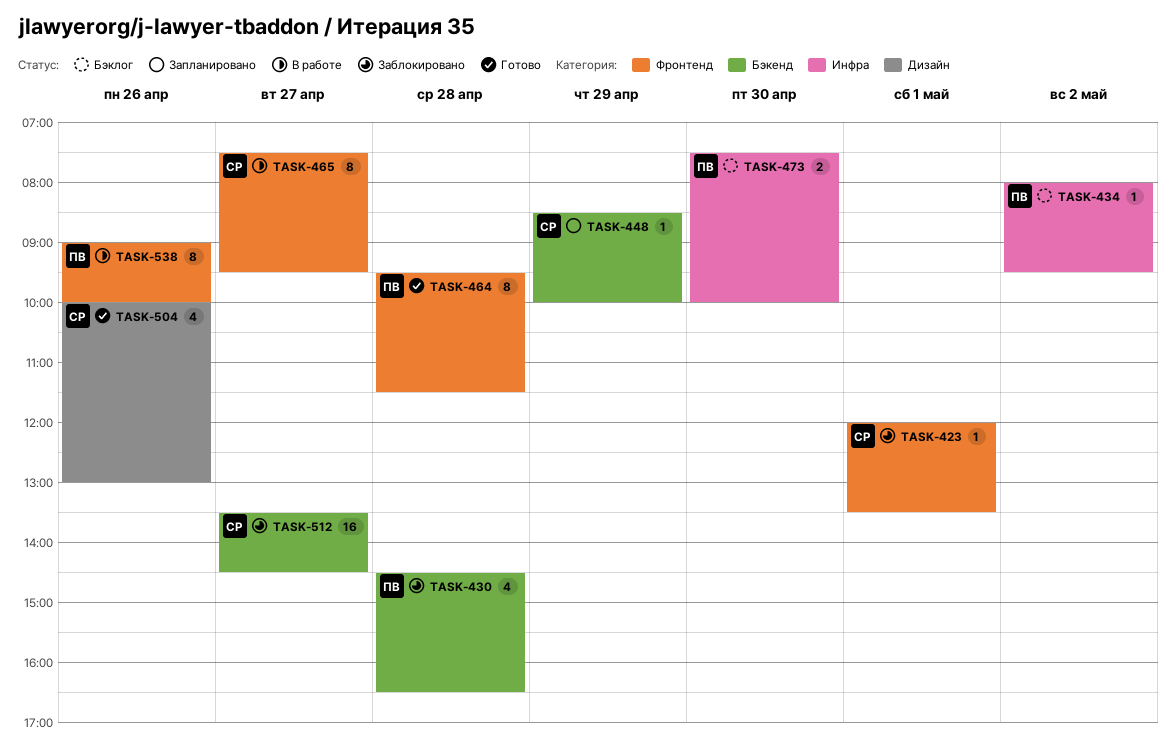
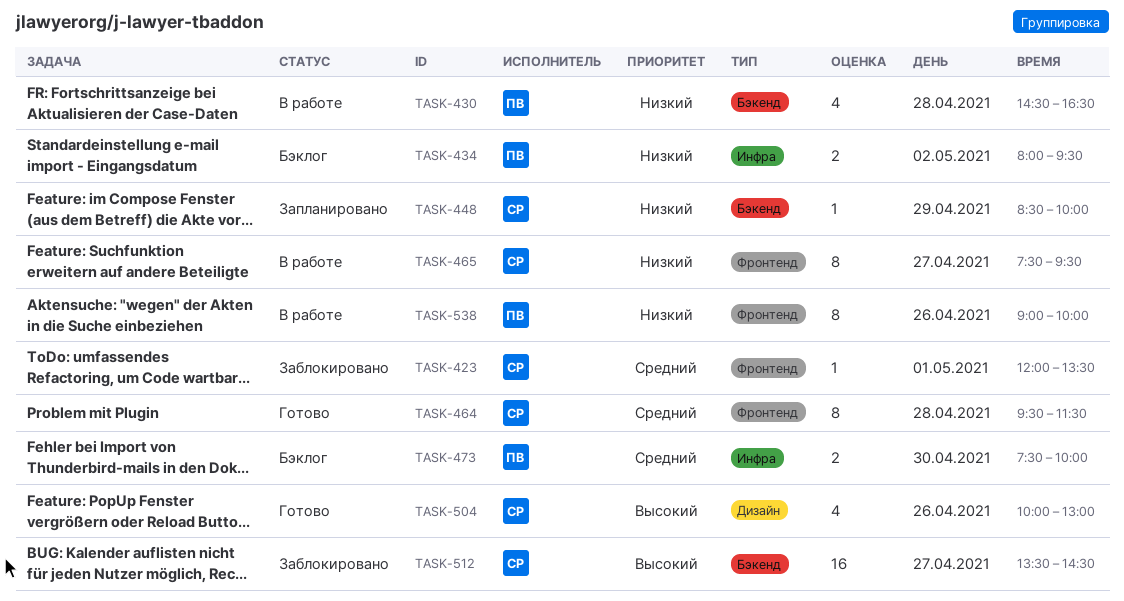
TASK-430, status: Заблокировано -> В работе
TASK-434, estimate: 1 -> 2
TASK-464, owner: ПВ -> СР

